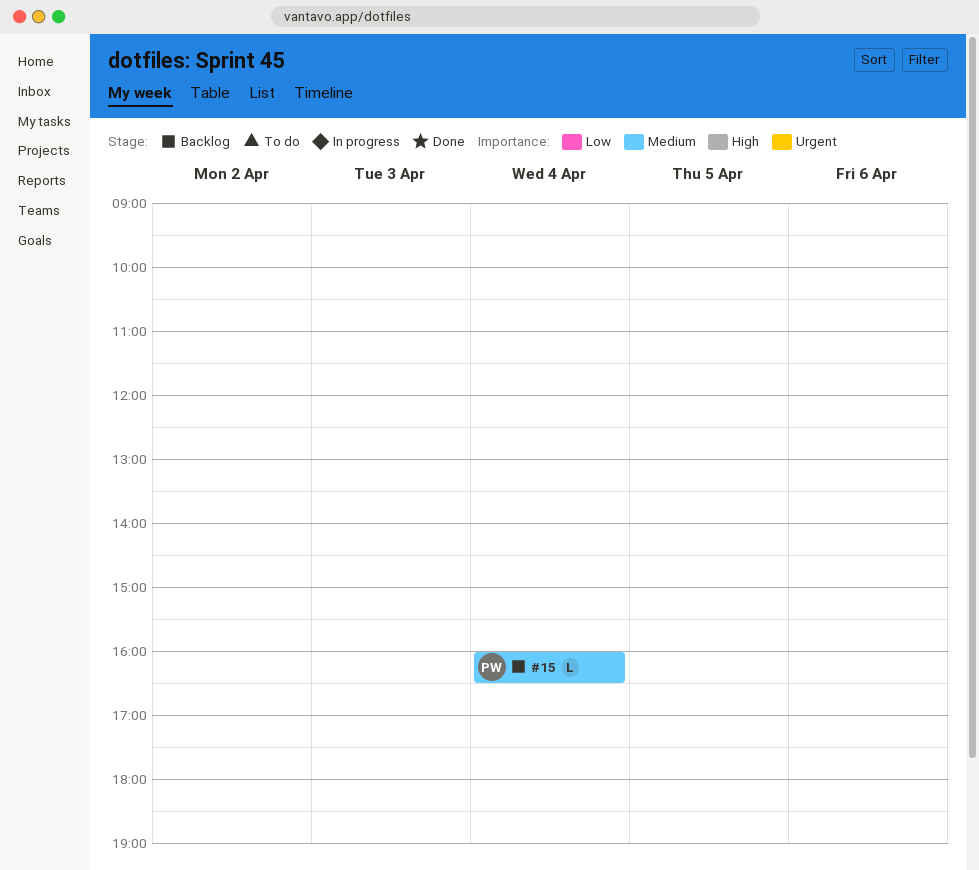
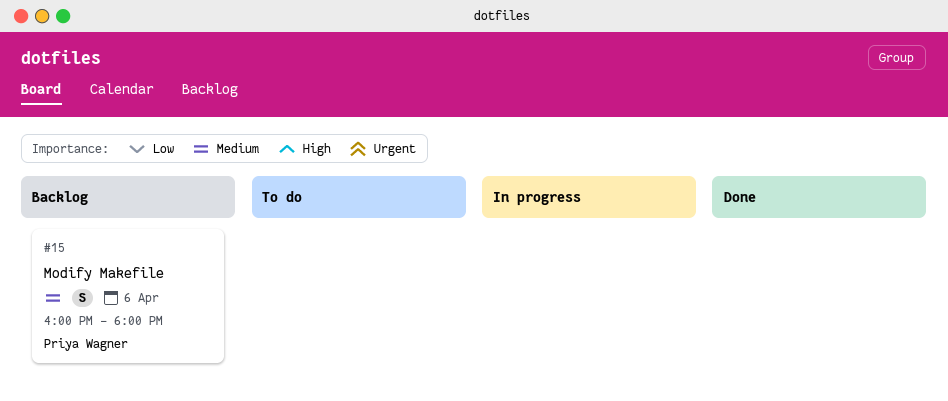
#15, estimate: L -> S
#15, day: Apr 4 -> Apr 6
#15, ends: 16:30 -> 18:00

